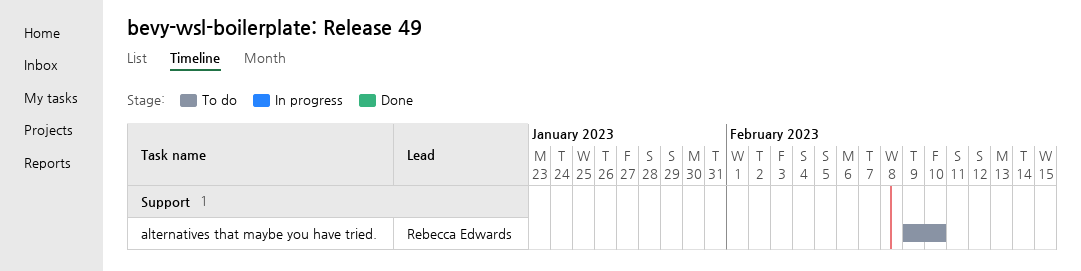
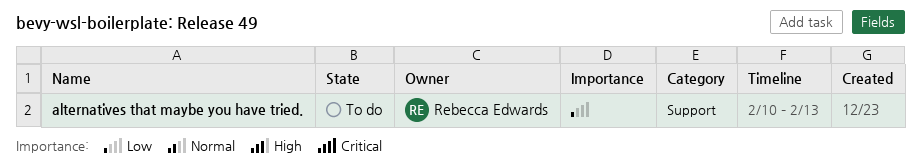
alternatives that maybe you have tried., start: Feb 9 -> Feb 10
alternatives that maybe you have tried., due: Feb 10 -> Feb 13

